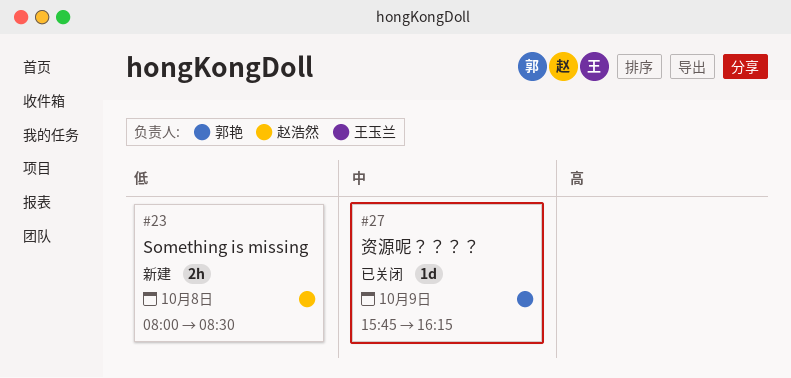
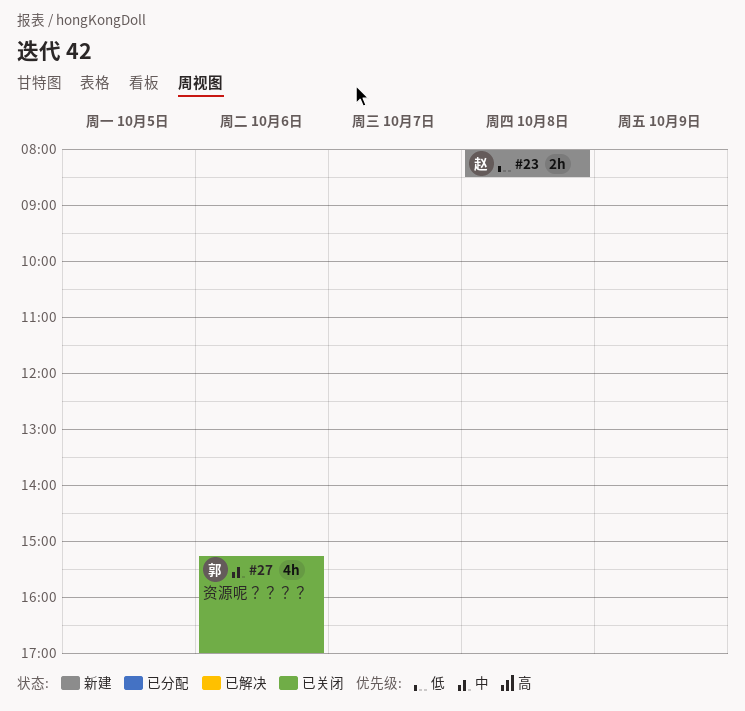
#27, estimate: 1d -> 4h
#27, day: Oct 9 -> Oct 6
#27, begins: 15:45 -> 15:15
#27, ends: 16:15 -> 17:00

